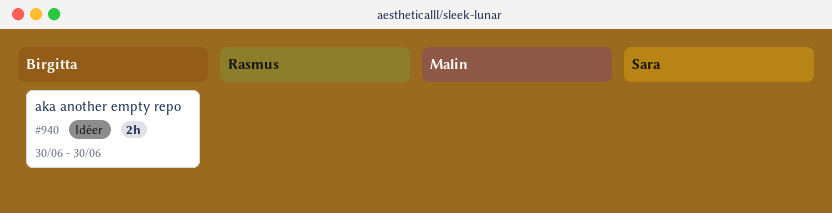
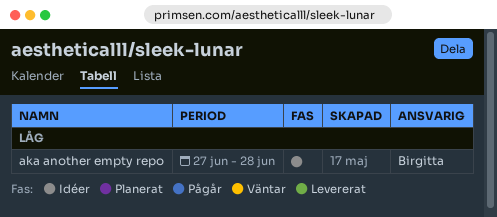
aka another empty repo, start: Jun 30 -> Jun 27
aka another empty repo, due: Jun 30 -> Jun 28

